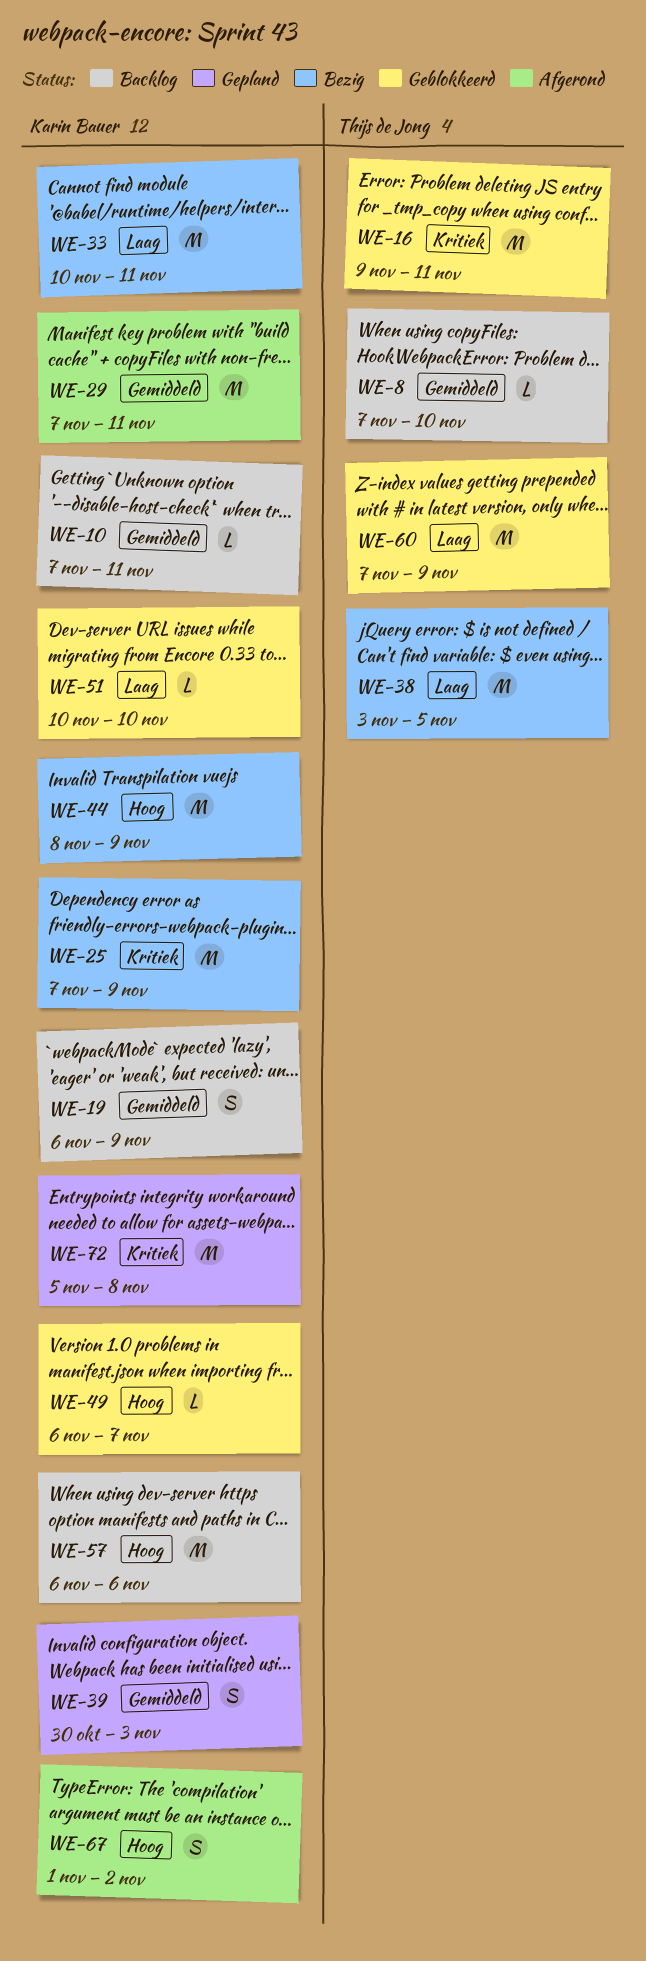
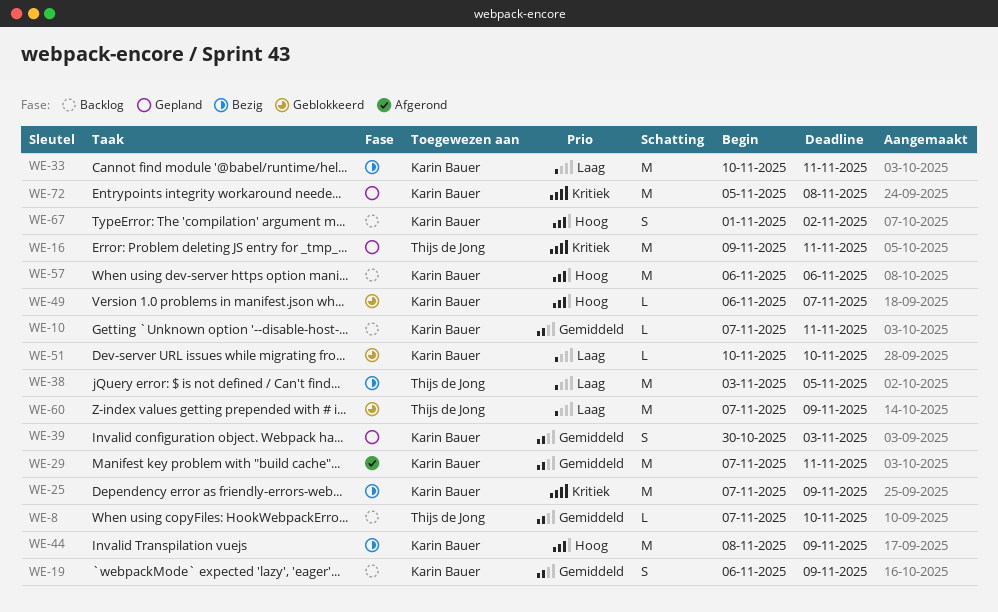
WE-16, status: Geblokkeerd -> Gepland
WE-67, status: Afgerond -> Backlog

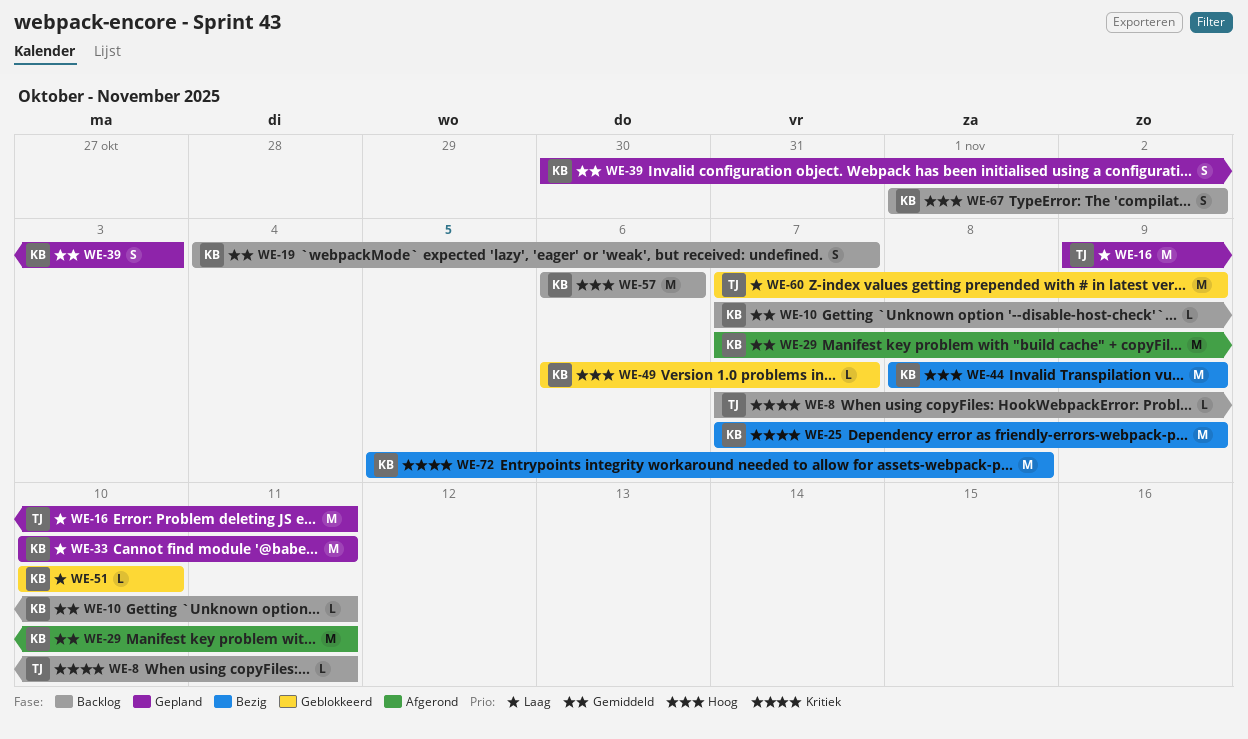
WE-8, priority: Gemiddeld -> Kritiek
WE-8, due: Nov 10 -> Nov 11
WE-16, priority: Kritiek -> Laag
WE-19, start: Nov 6 -> Nov 4
WE-19, due: Nov 9 -> Nov 7
WE-33, status: Bezig -> Gepland
WE-38: present -> none
WE-72, status: Gepland -> Bezig

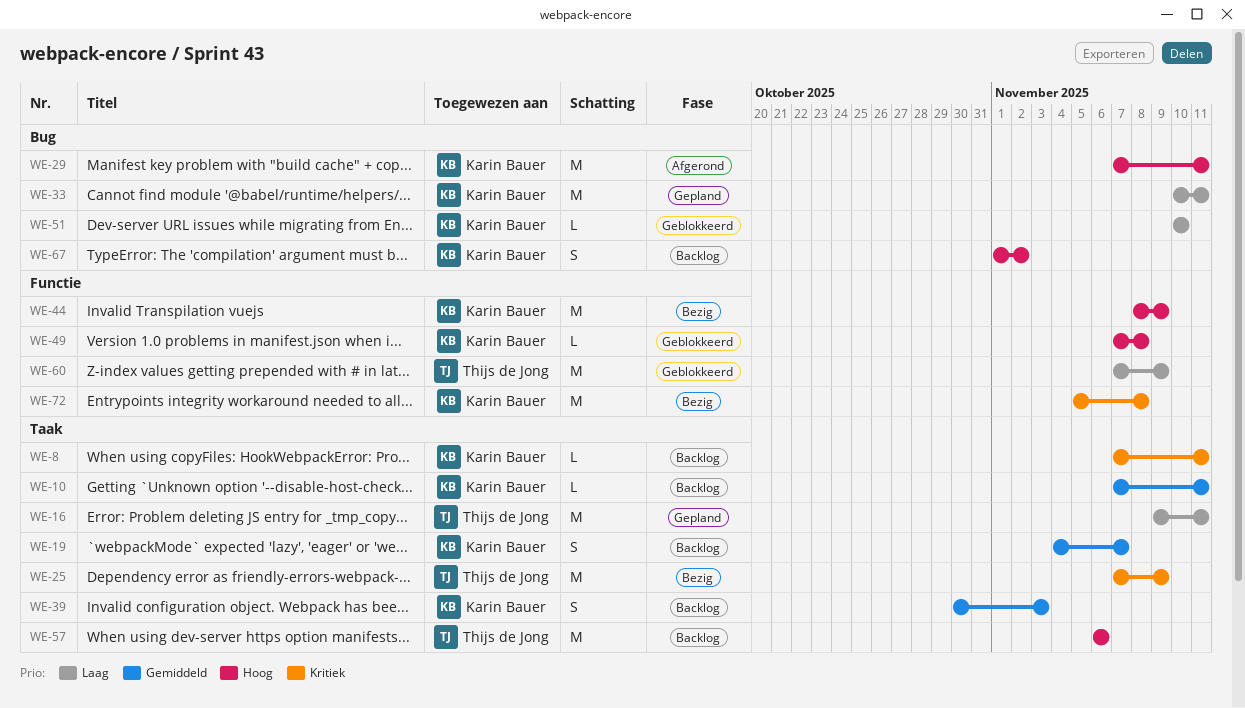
WE-8, owner: Thijs de Jong -> Karin Bauer
WE-25, owner: Karin Bauer -> Thijs de Jong
WE-29, priority: Gemiddeld -> Hoog
WE-39, status: Gepland -> Backlog
WE-49, start: Nov 6 -> Nov 7
WE-49, due: Nov 7 -> Nov 8
WE-57, owner: Karin Bauer -> Thijs de Jong

